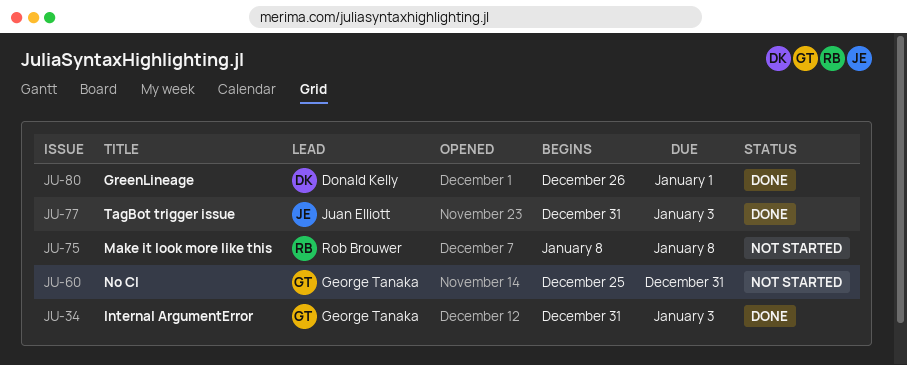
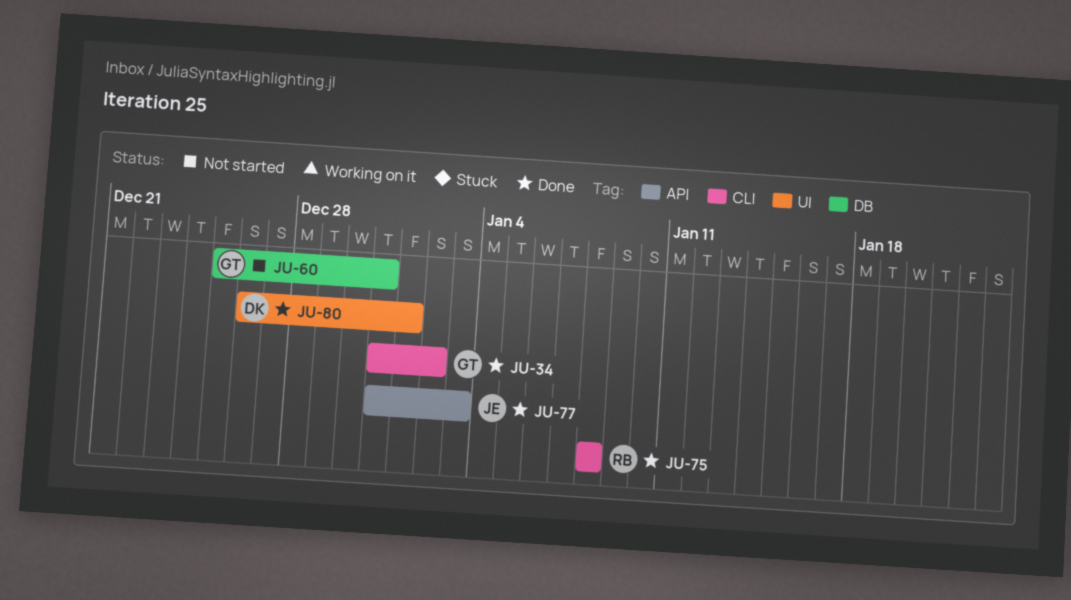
JU-34, due: Jan 3 -> Jan 2
JU-75, status: Not started -> Done

